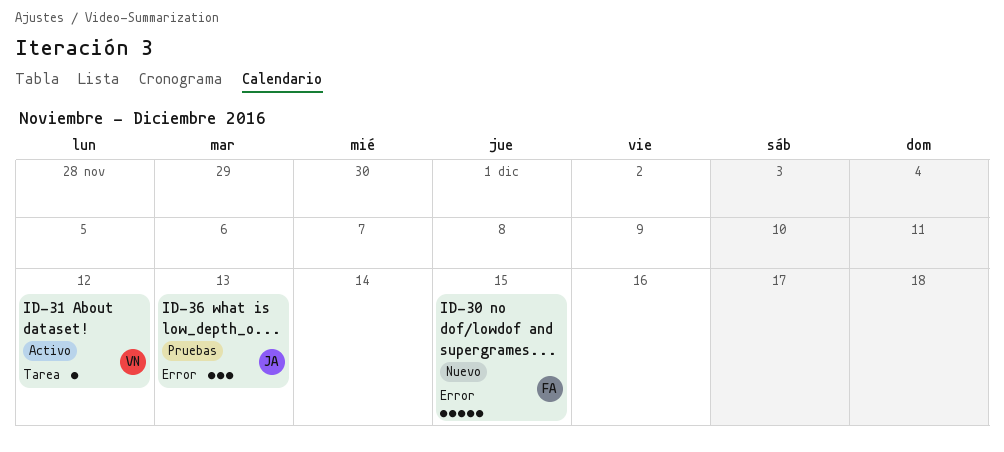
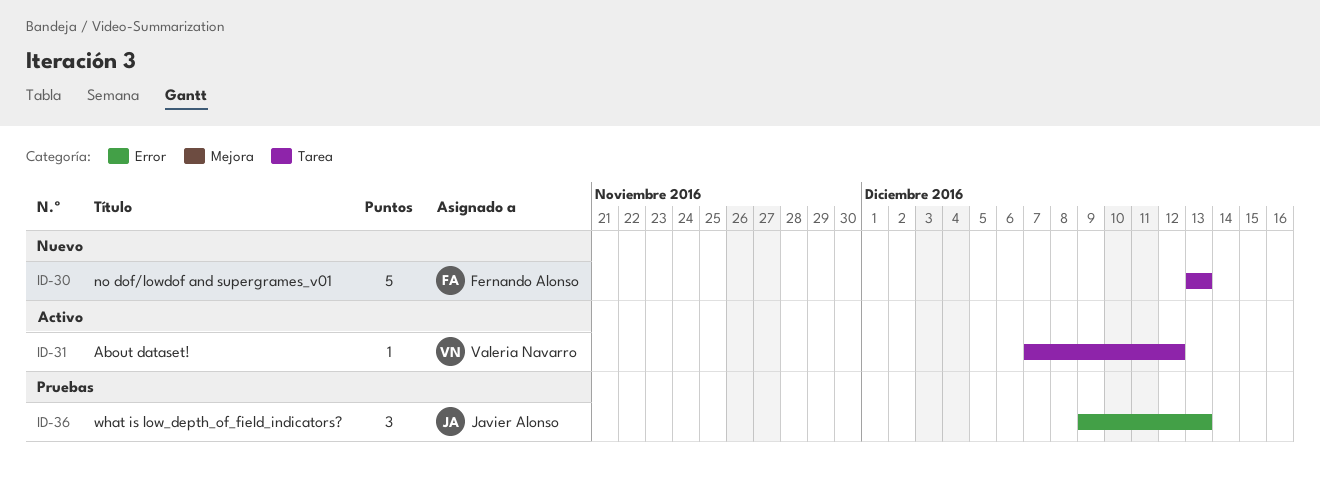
ID-30, label: Error -> Tarea
ID-30, due: Dec 15 -> Dec 13

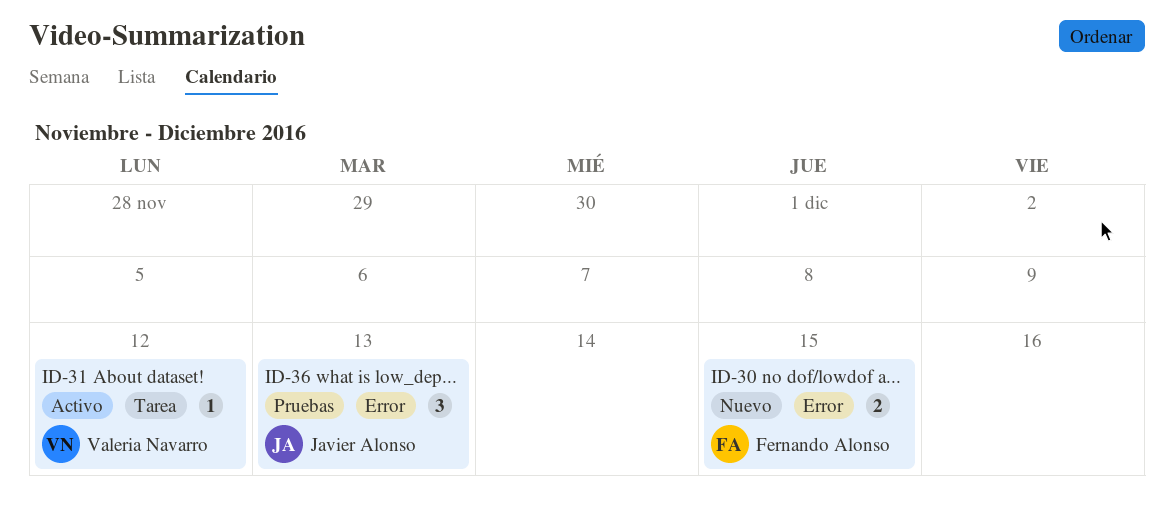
ID-30, label: Tarea -> Error
ID-30, estimate: 5 -> 2
ID-30, due: Dec 13 -> Dec 15

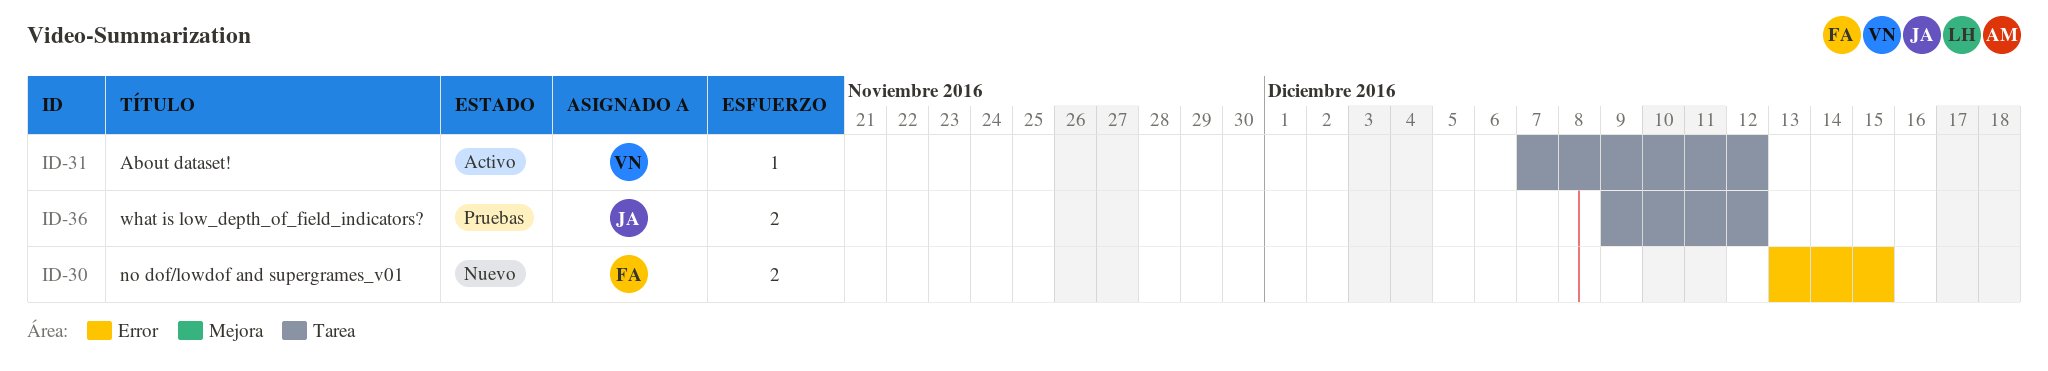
ID-36, label: Error -> Tarea
ID-36, estimate: 3 -> 2
ID-36, due: Dec 13 -> Dec 12

